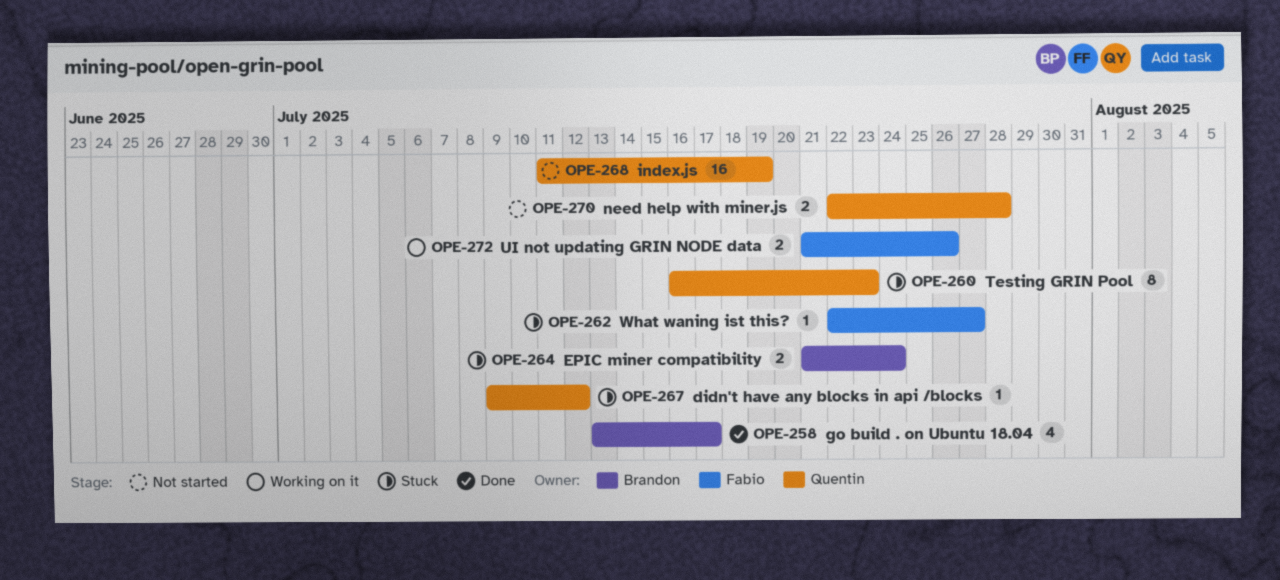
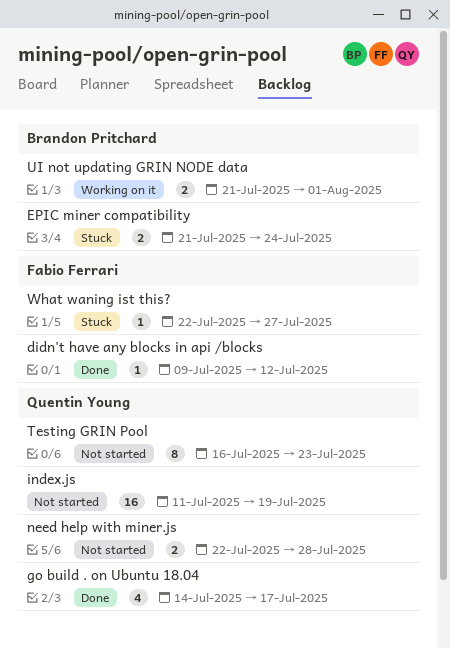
didn't have any blocks in api /blocks, status: Stuck -> Done
didn't have any blocks in api /blocks, owner: Quentin Young -> Fabio Ferrari
go build . on Ubuntu 18.04, owner: Brandon Pritchard -> Quentin Young
go build . on Ubuntu 18.04, start: Jul 13 -> Jul 14
Testing GRIN Pool, status: Stuck -> Not started
UI not updating GRIN NODE data, owner: Fabio Ferrari -> Brandon Pritchard
UI not updating GRIN NODE data, due: Jul 26 -> Aug 1

